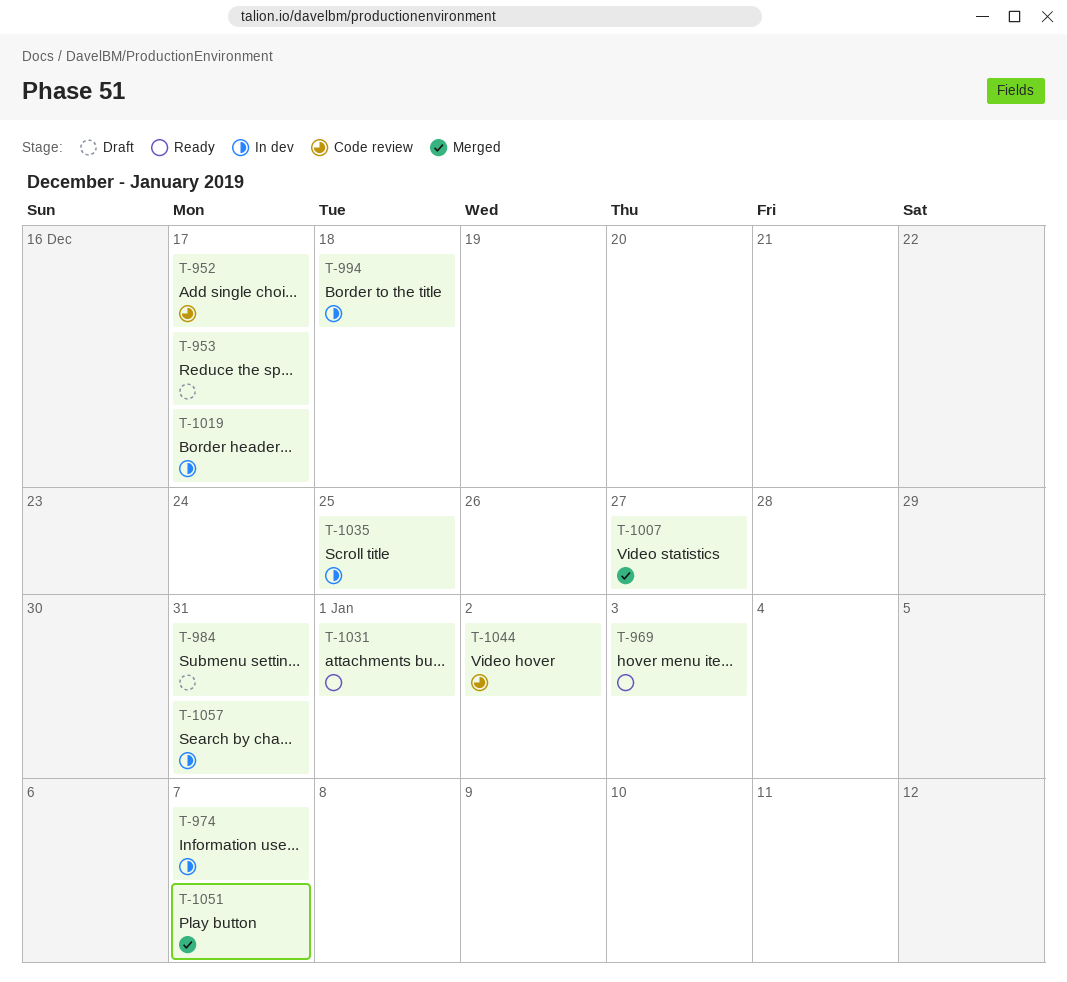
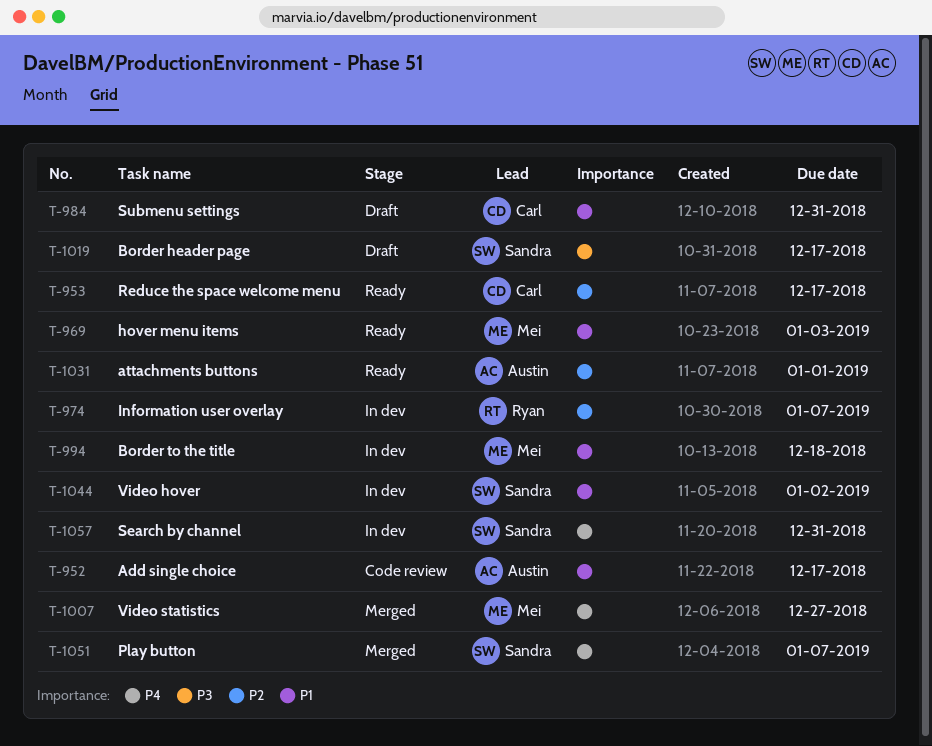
T-953, status: Draft -> Ready
T-1019, status: In dev -> Draft
T-1035: present -> none
T-1044, status: Code review -> In dev

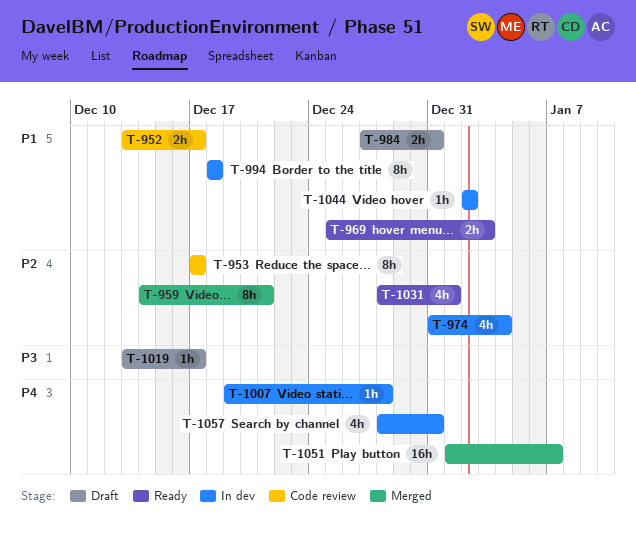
T-953, status: Ready -> Code review
T-959: none -> present
T-974, due: Jan 7 -> Jan 4
T-1007, status: Merged -> In dev
T-1007, due: Dec 27 -> Dec 28

